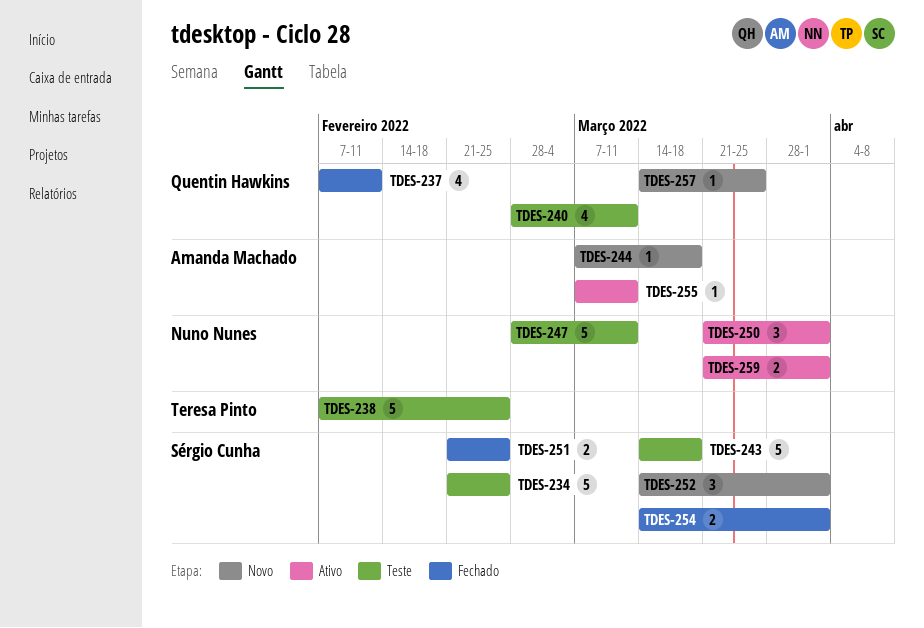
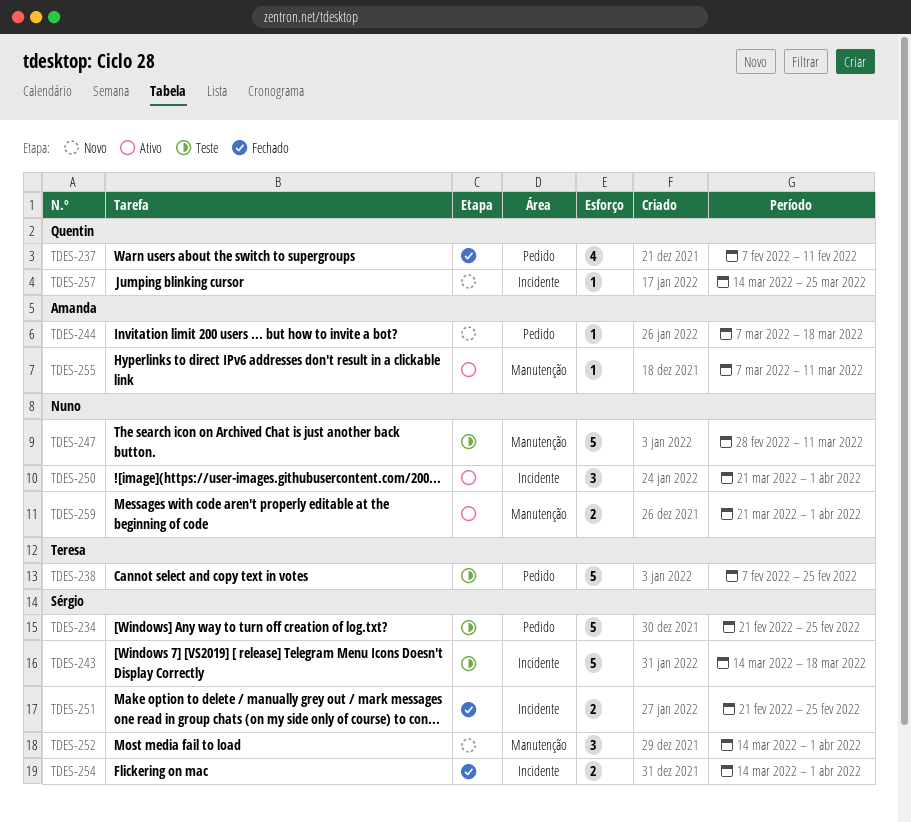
TDES-240: present -> none

